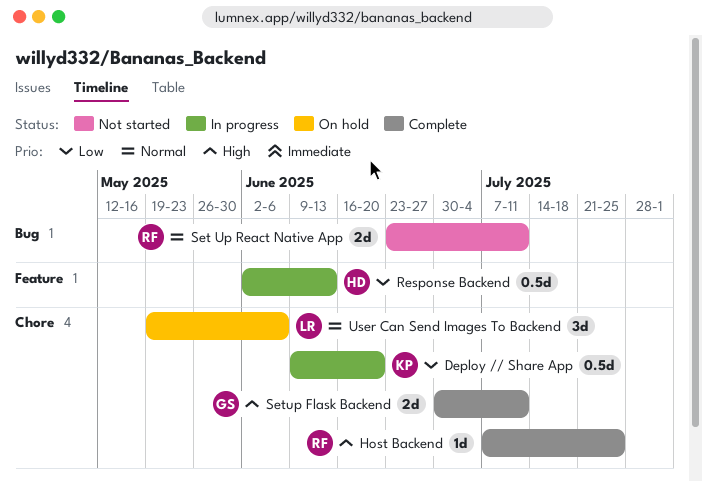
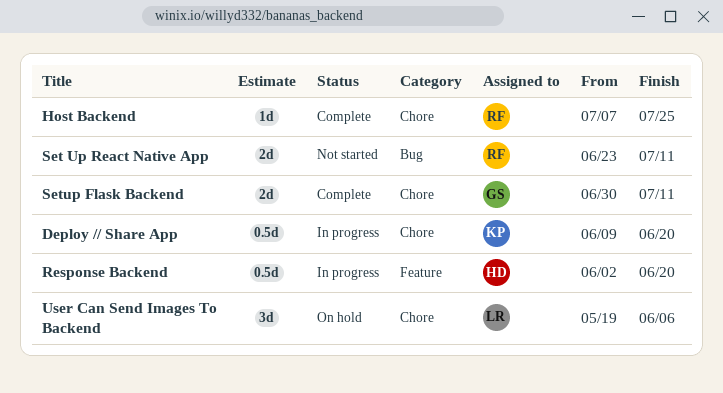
Response Backend, due: Jun 13 -> Jun 20

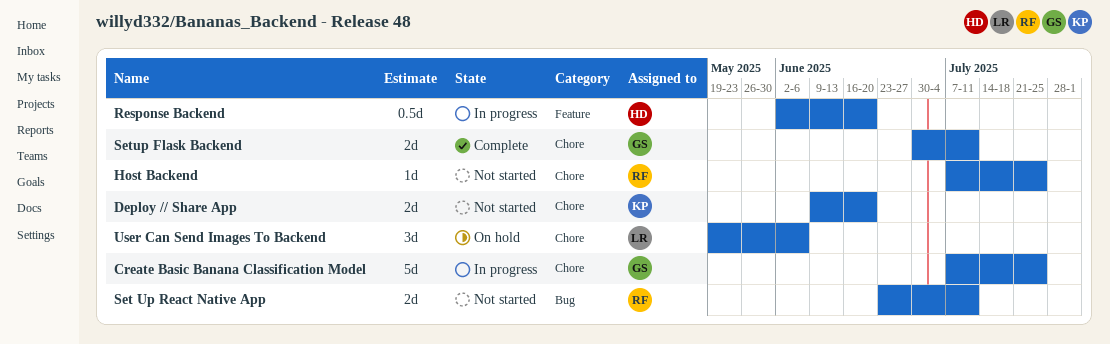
Create Basic Banana Classification Model: none -> present
Deploy // Share App, status: In progress -> Not started
Deploy // Share App, estimate: 0.5d -> 2d
Host Backend, status: Complete -> Not started

